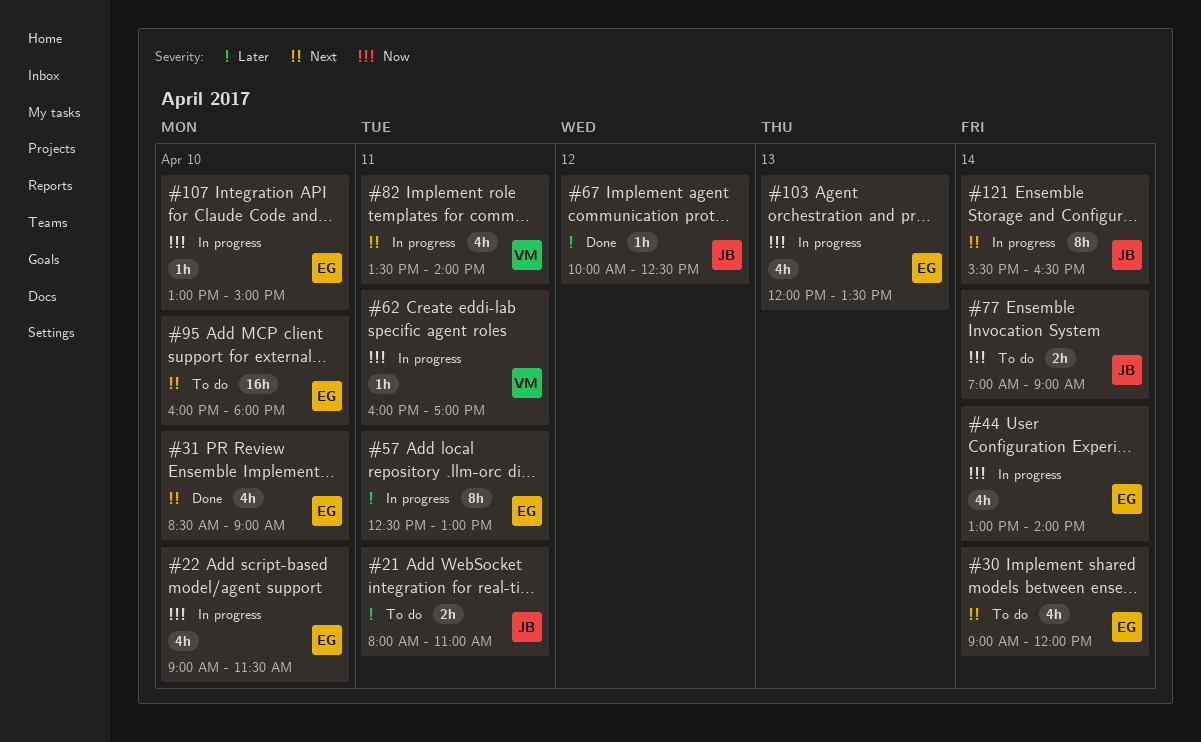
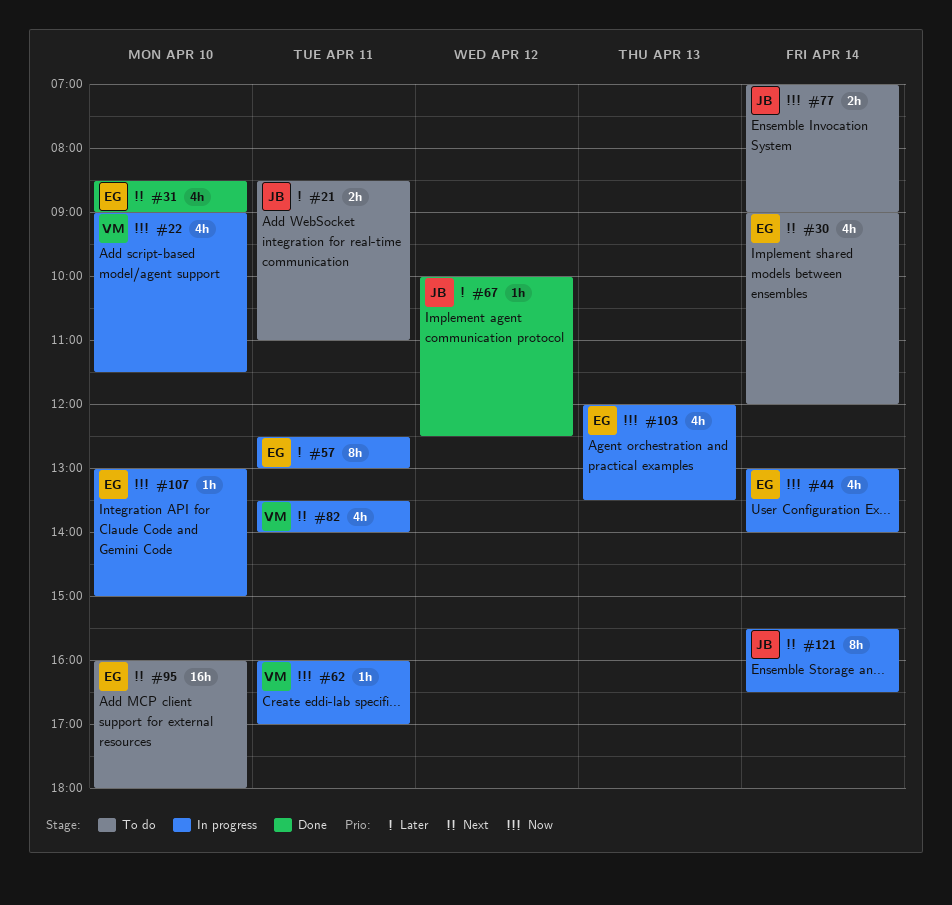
#21, begins: 08:00 -> 08:30
#22, owner: EG -> VM

